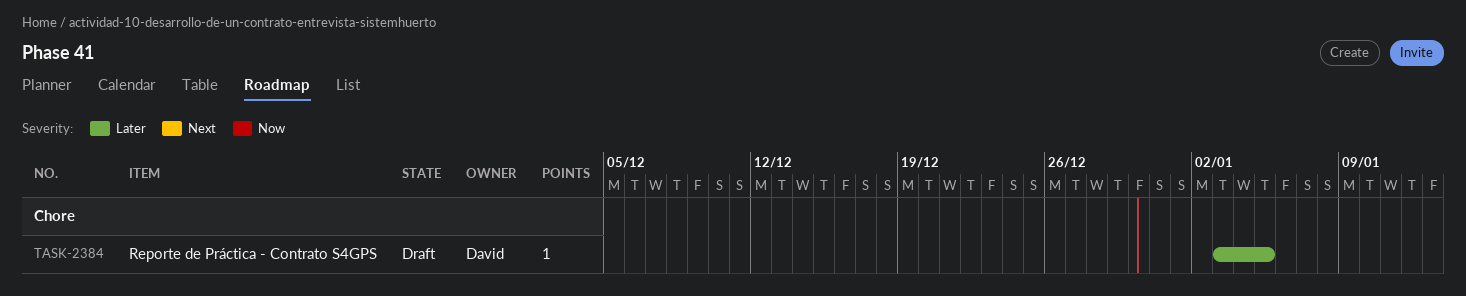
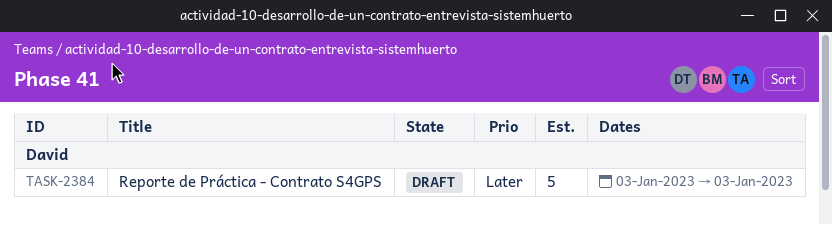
TASK-2384, estimate: 1 -> 5
TASK-2384, due: Jan 5 -> Jan 3

